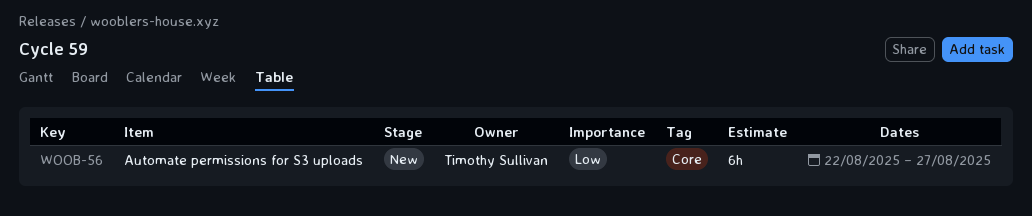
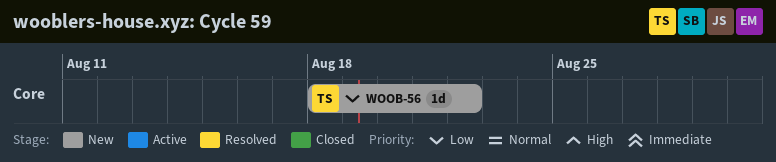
WOOB-56, estimate: 6h -> 1d
WOOB-56, start: Aug 22 -> Aug 18
WOOB-56, due: Aug 27 -> Aug 22

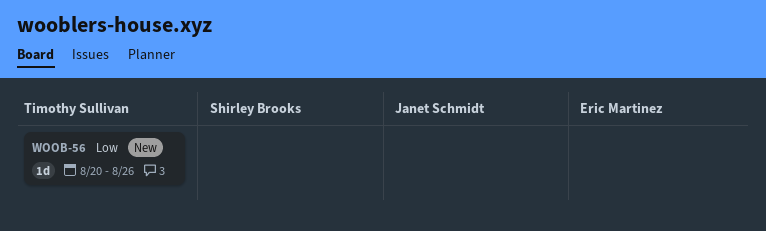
WOOB-56, start: Aug 18 -> Aug 20
WOOB-56, due: Aug 22 -> Aug 26

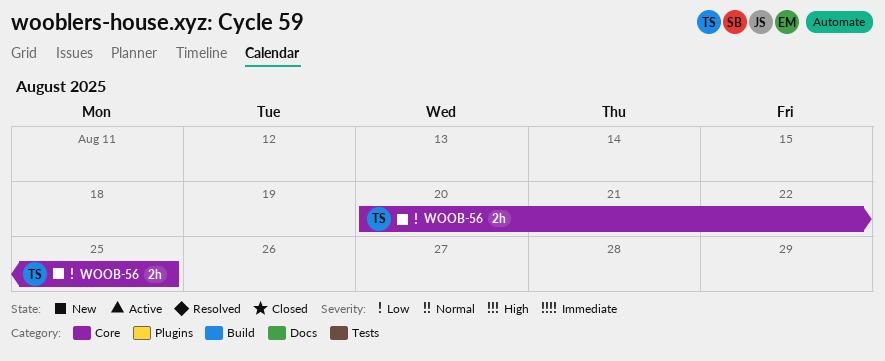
WOOB-56, estimate: 1d -> 2h
WOOB-56, due: Aug 26 -> Aug 25

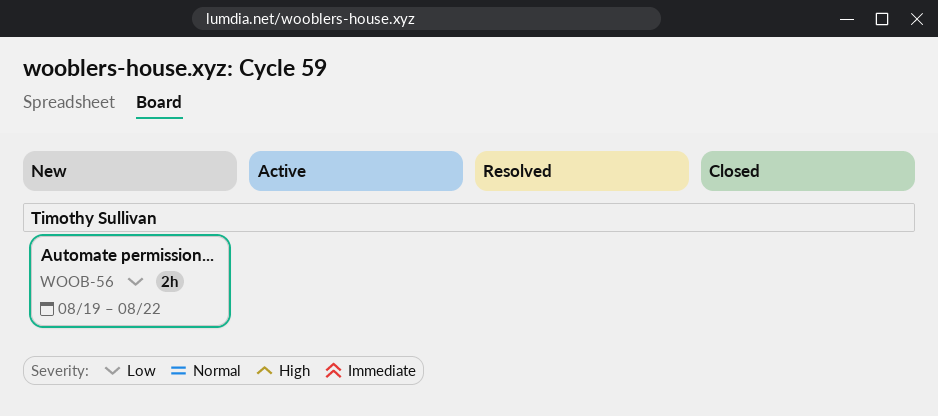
WOOB-56, start: Aug 20 -> Aug 19
WOOB-56, due: Aug 25 -> Aug 22

